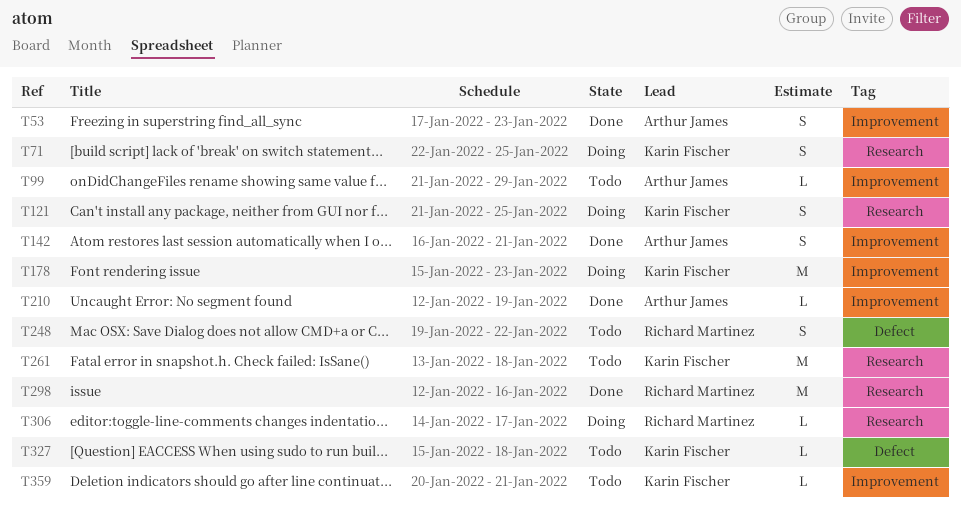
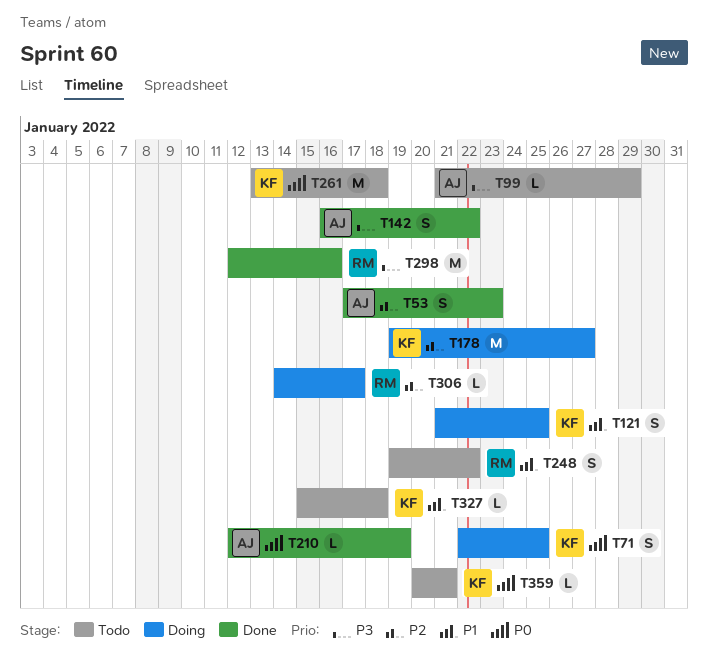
T142, due: Jan 21 -> Jan 22
T178, start: Jan 15 -> Jan 19
T178, due: Jan 23 -> Jan 27

